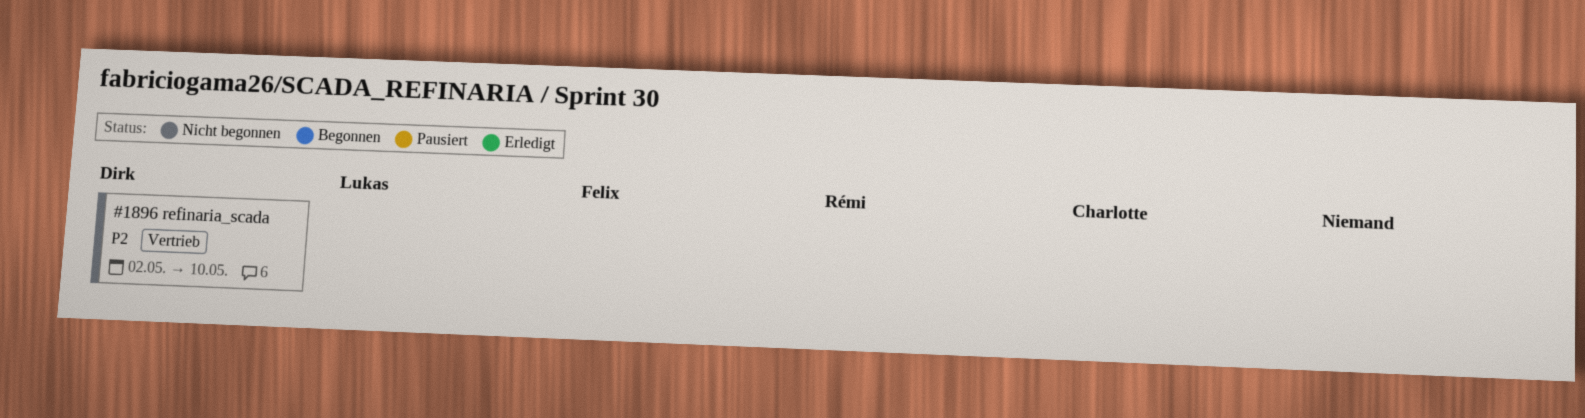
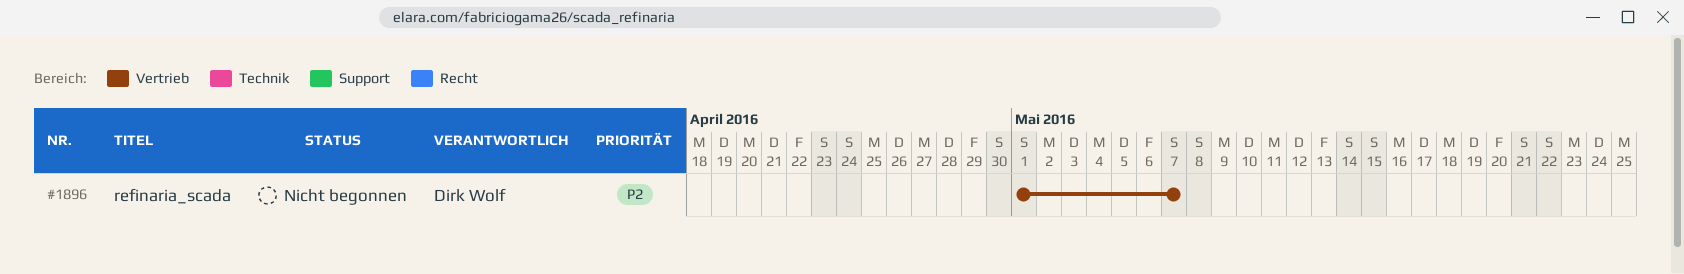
#1896, start: May 2 -> May 1
#1896, due: May 10 -> May 7

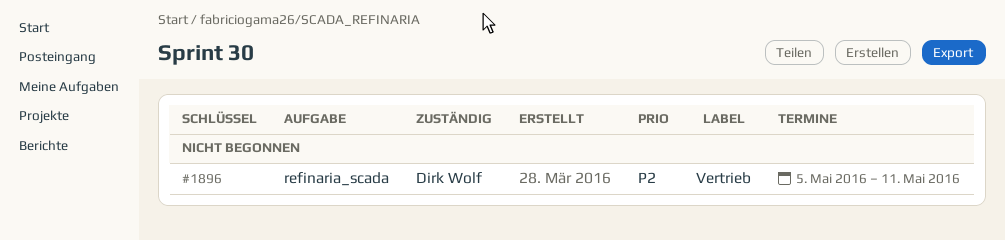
#1896, start: May 1 -> May 5
#1896, due: May 7 -> May 11

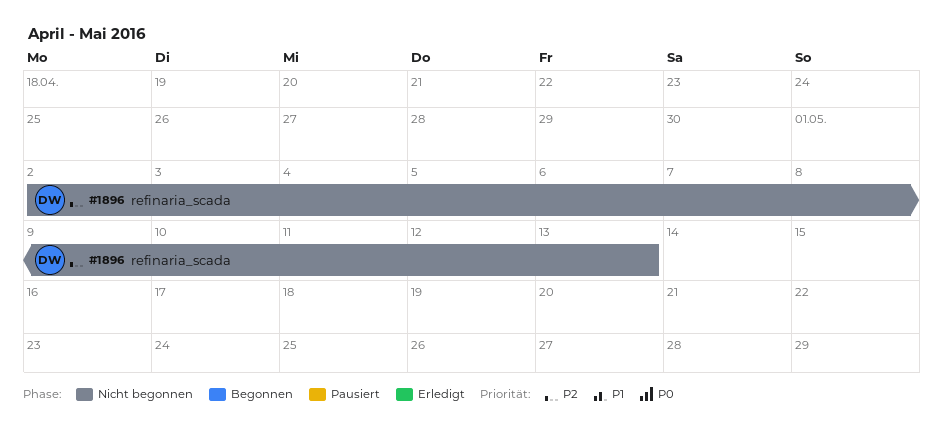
#1896, start: May 5 -> May 2
#1896, due: May 11 -> May 13

